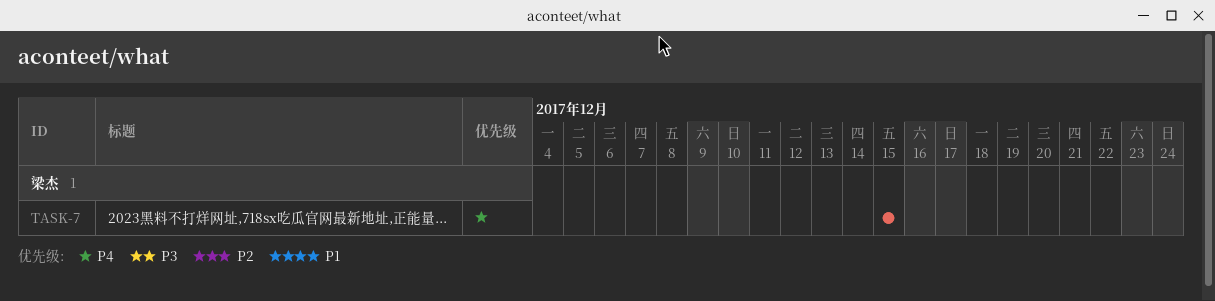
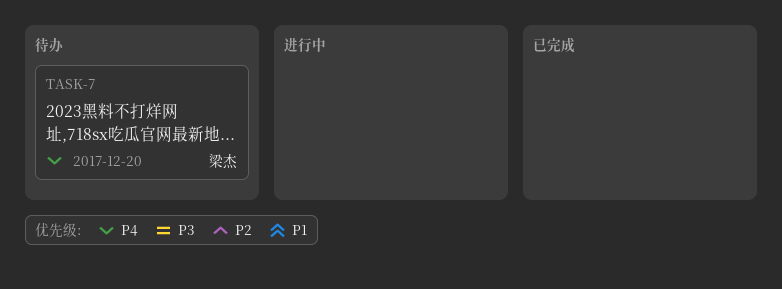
TASK-7, due: Dec 15 -> Dec 20

